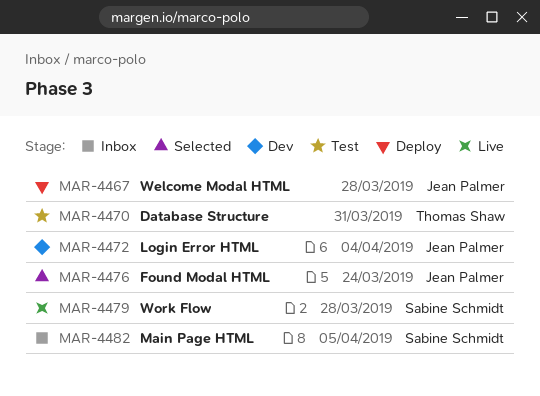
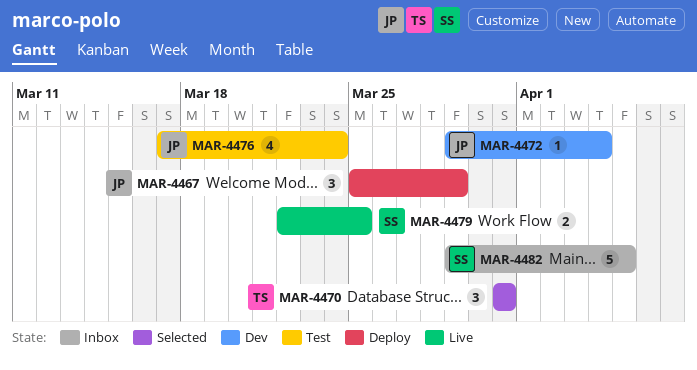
MAR-4467, due: Mar 28 -> Mar 29
MAR-4470, status: Test -> Selected
MAR-4476, status: Selected -> Test
MAR-4479, due: Mar 28 -> Mar 25

